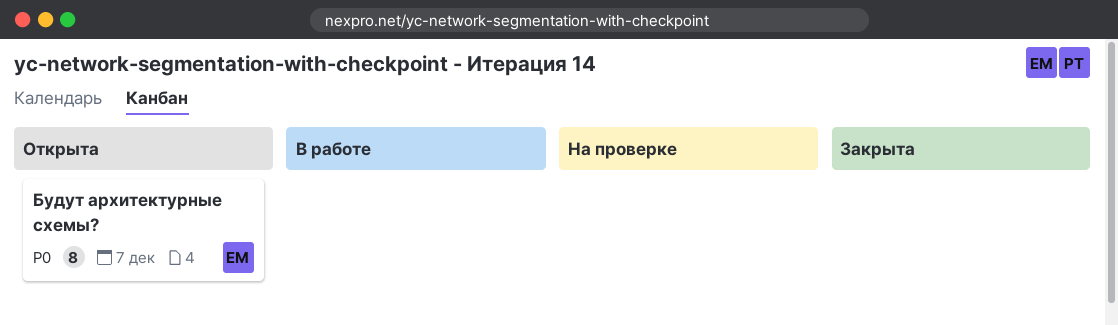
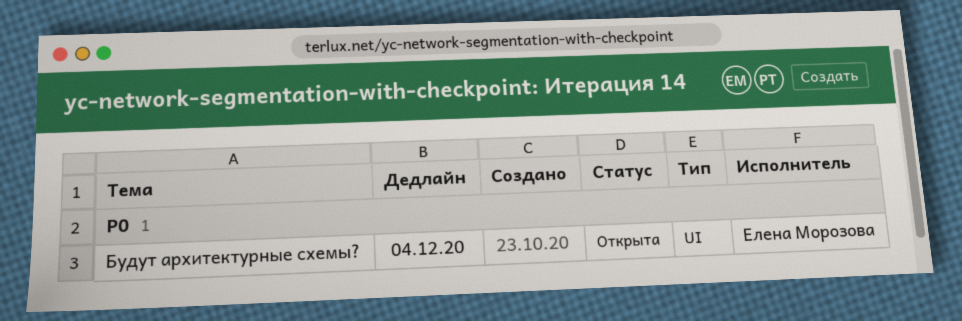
Будут архитектурные схемы?, due: Dec 7 -> Dec 4

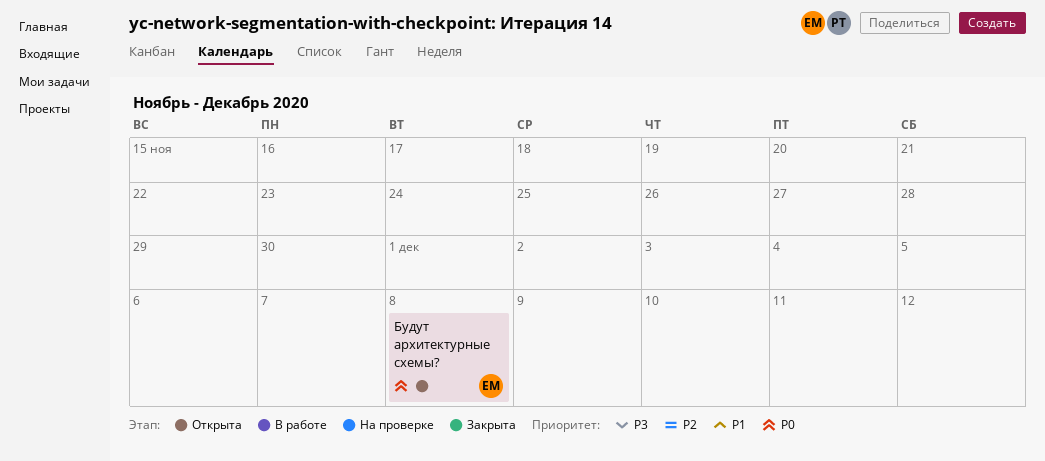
Будут архитектурные схемы?, due: Dec 4 -> Dec 8

